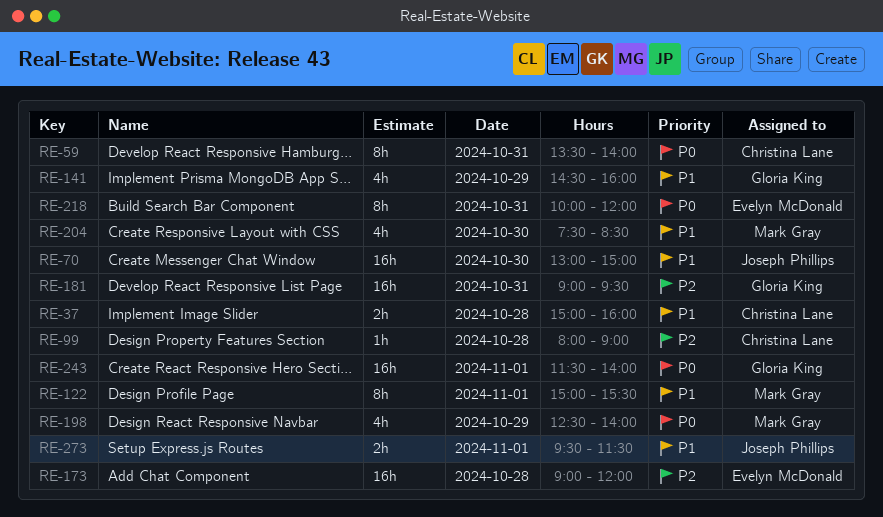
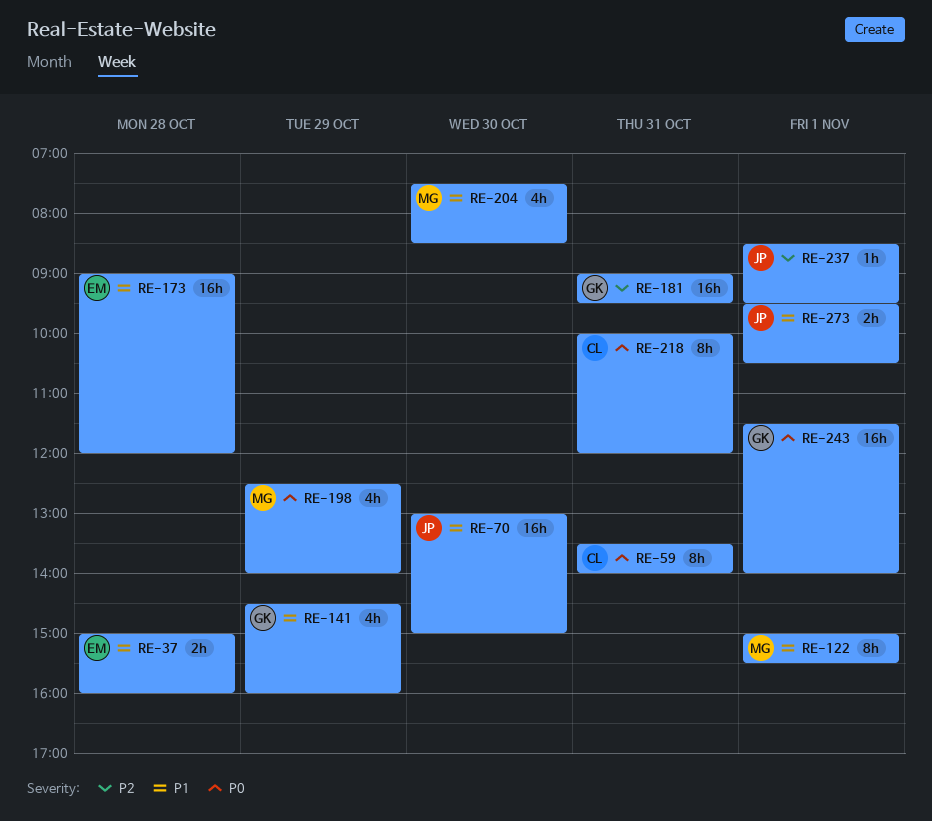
RE-37, owner: Christina Lane -> Evelyn McDonald
RE-99: present -> none
RE-173, priority: P2 -> P1
RE-218, owner: Evelyn McDonald -> Christina Lane
RE-237: none -> present
RE-273, ends: 11:30 -> 10:30

